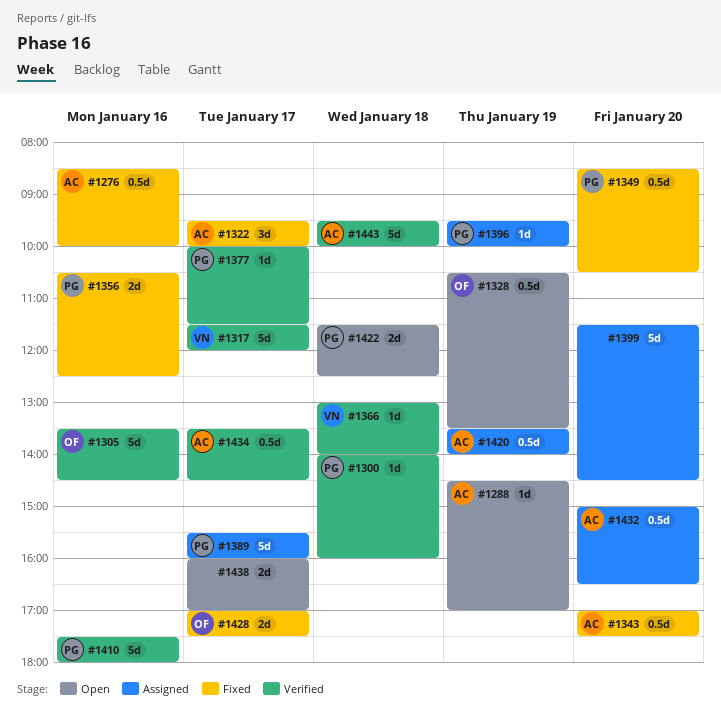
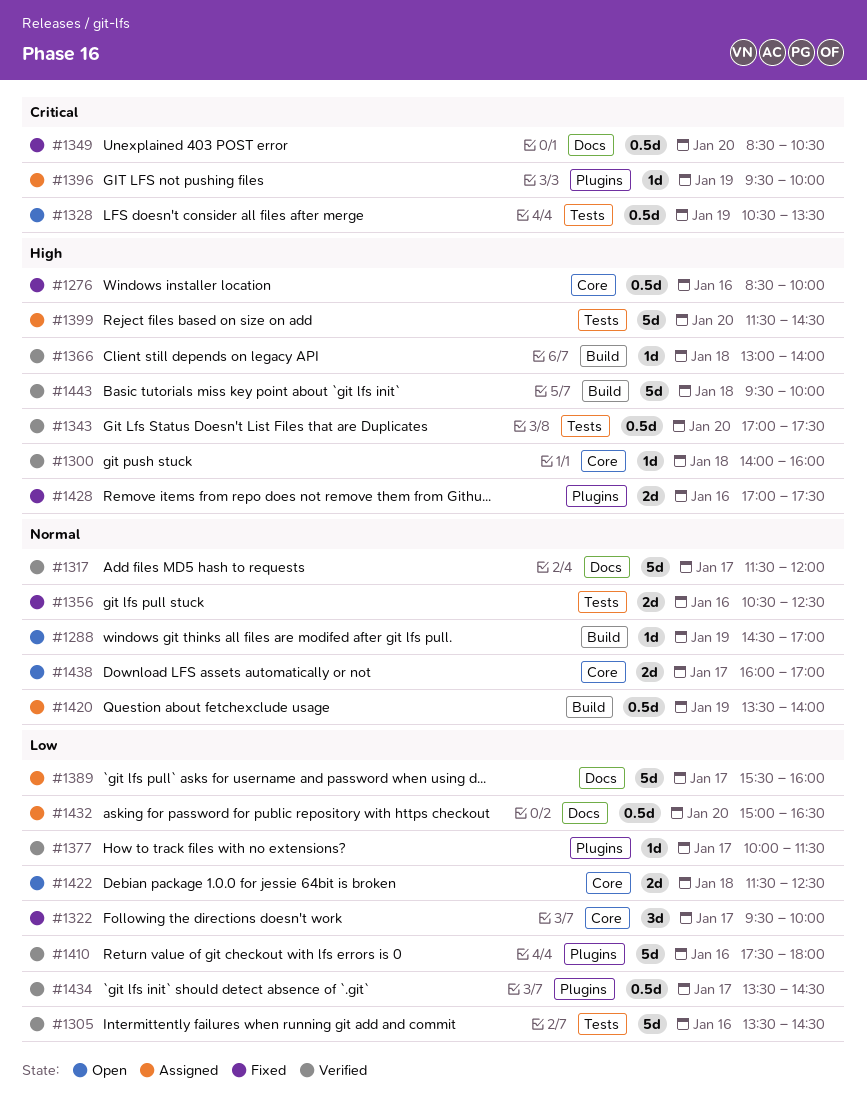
#1343, status: Fixed -> Verified
#1428, day: Jan 17 -> Jan 16

